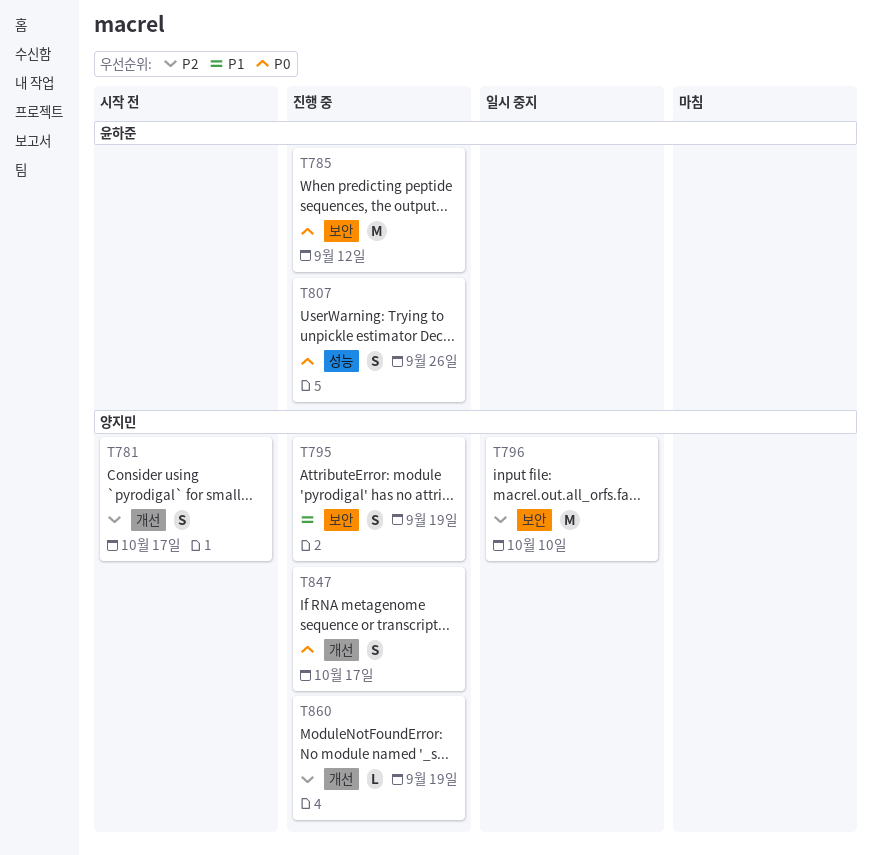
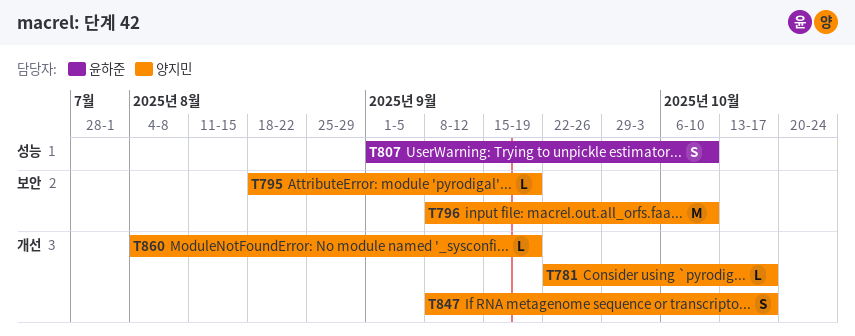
T781, estimate: S -> L
T785: present -> none
T795, estimate: S -> L
T807, due: Sep 26 -> Oct 10

